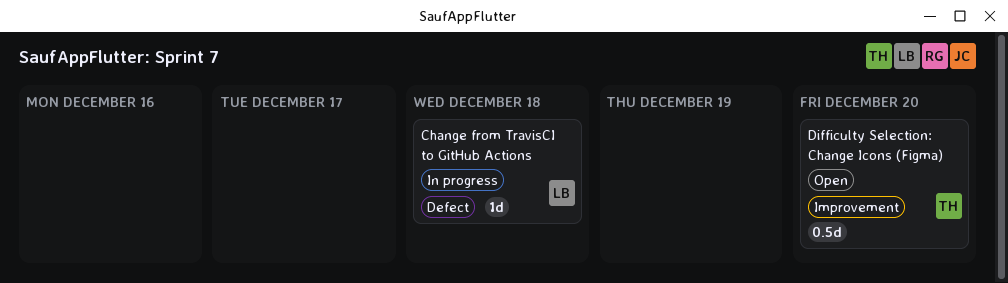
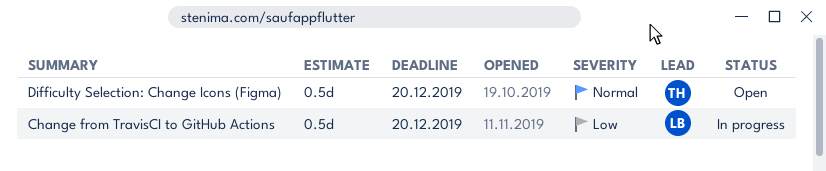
Change from TravisCI to GitHub Actions, estimate: 1d -> 0.5d
Change from TravisCI to GitHub Actions, due: Dec 18 -> Dec 20

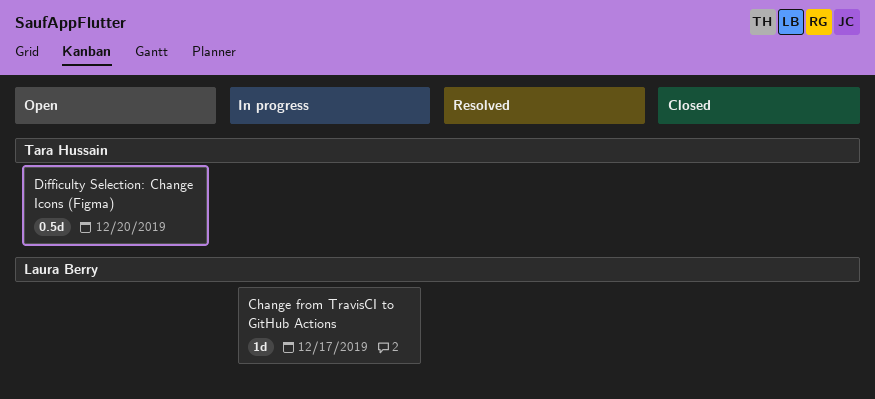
Change from TravisCI to GitHub Actions, estimate: 0.5d -> 1d
Change from TravisCI to GitHub Actions, due: Dec 20 -> Dec 17

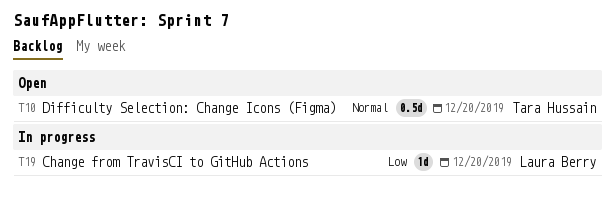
Change from TravisCI to GitHub Actions, due: Dec 17 -> Dec 20

